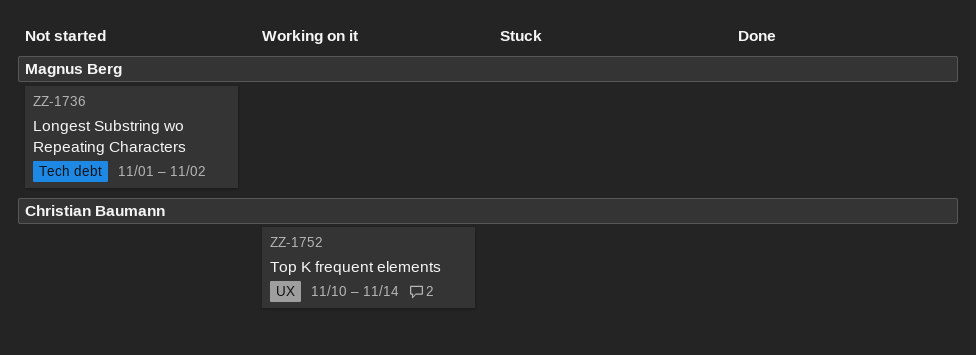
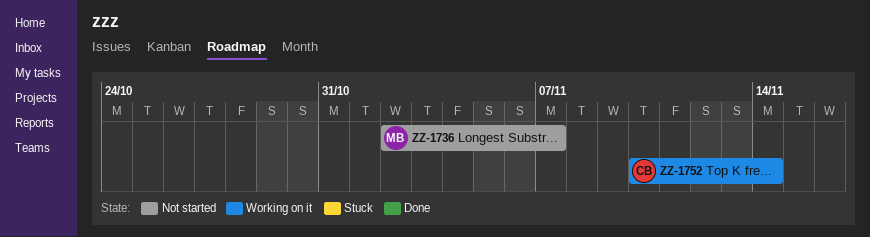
ZZ-1736, start: Nov 1 -> Nov 2
ZZ-1736, due: Nov 2 -> Nov 7

